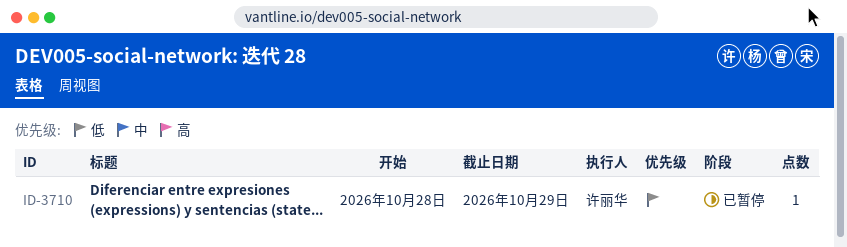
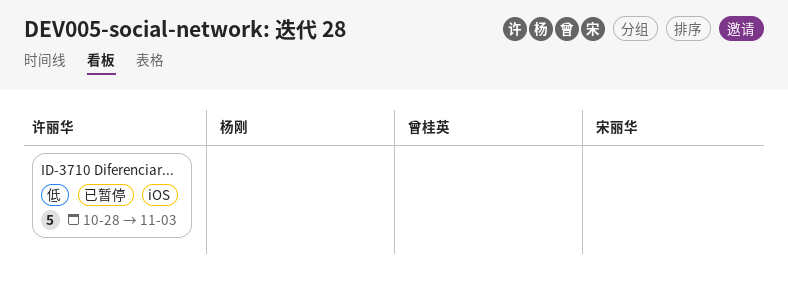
ID-3710, estimate: 1 -> 5
ID-3710, due: Oct 29 -> Nov 3

